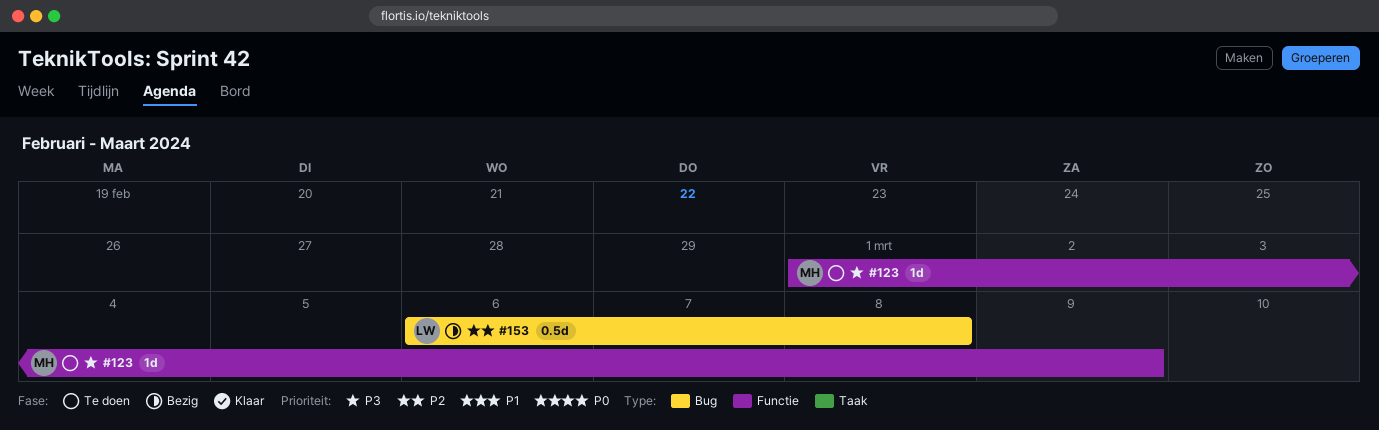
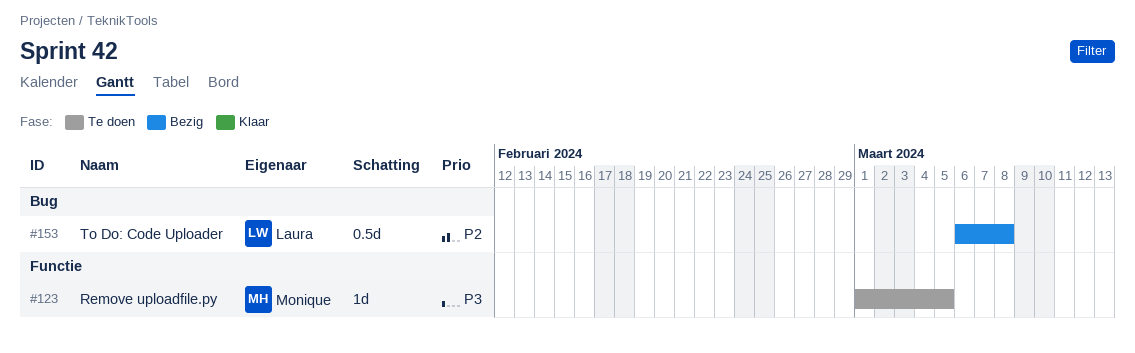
#123, due: Mar 9 -> Mar 5

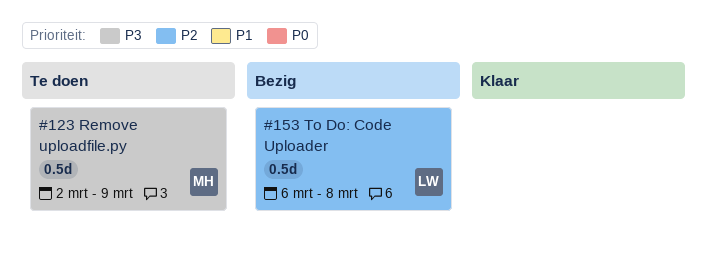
#123, estimate: 1d -> 0.5d
#123, start: Mar 1 -> Mar 2
#123, due: Mar 5 -> Mar 9

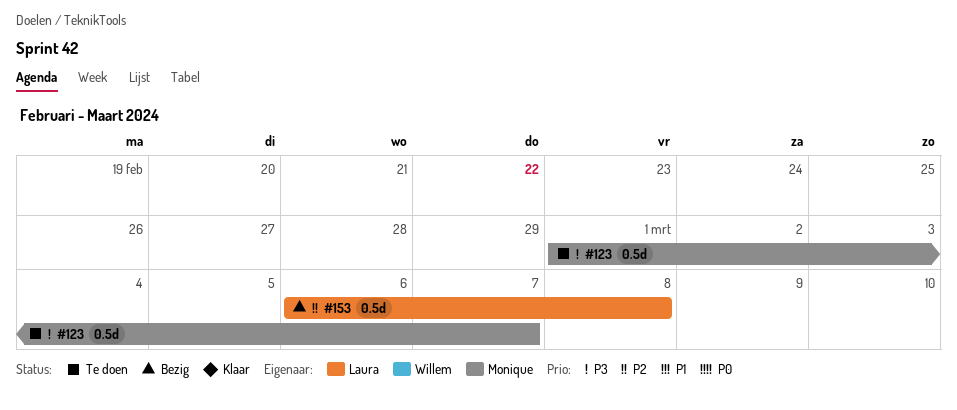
#123, start: Mar 2 -> Mar 1
#123, due: Mar 9 -> Mar 7

